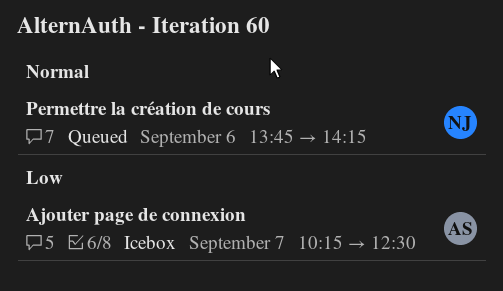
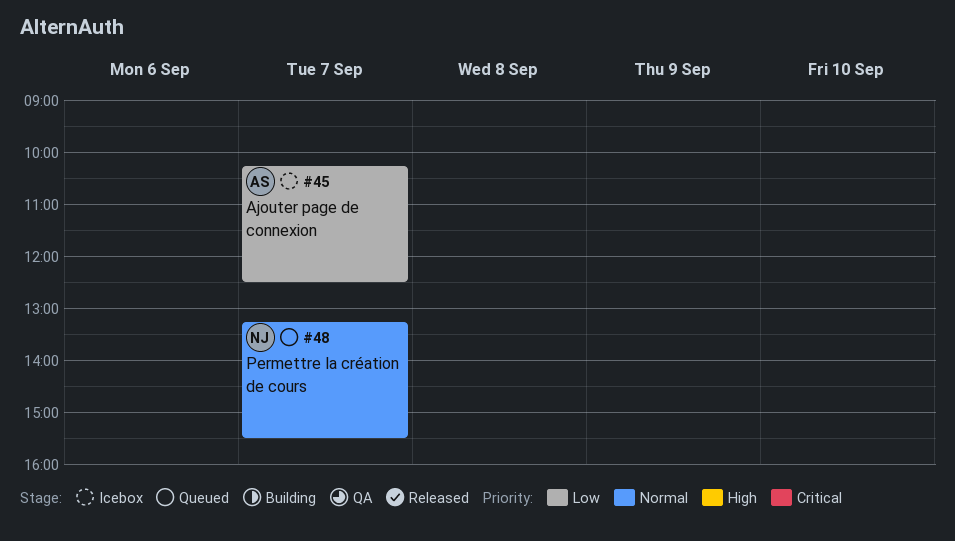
Permettre la création de cours, day: Sep 6 -> Sep 7
Permettre la création de cours, begins: 13:45 -> 13:15
Permettre la création de cours, ends: 14:15 -> 15:30

